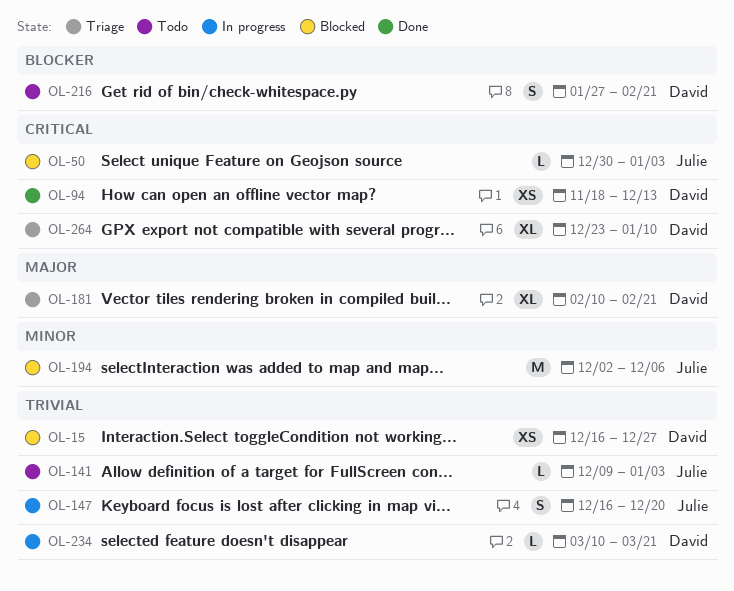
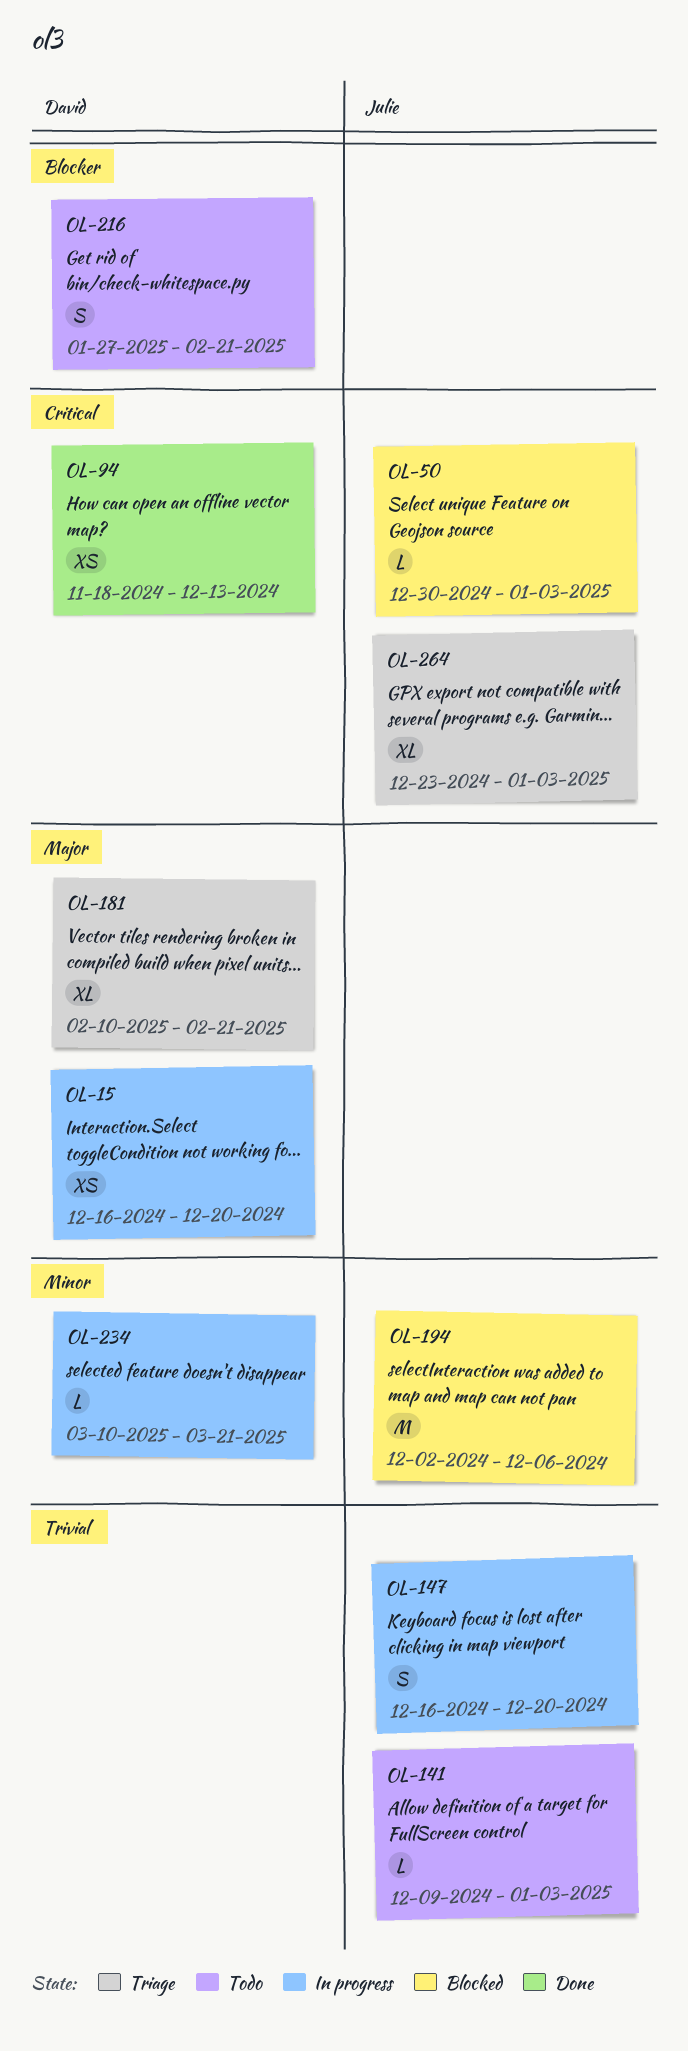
OL-15, status: Blocked -> In progress
OL-15, priority: Trivial -> Major
OL-15, due: Dec 27 -> Dec 20
OL-234, priority: Trivial -> Minor
OL-264, owner: David -> Julie
OL-264, due: Jan 10 -> Jan 3

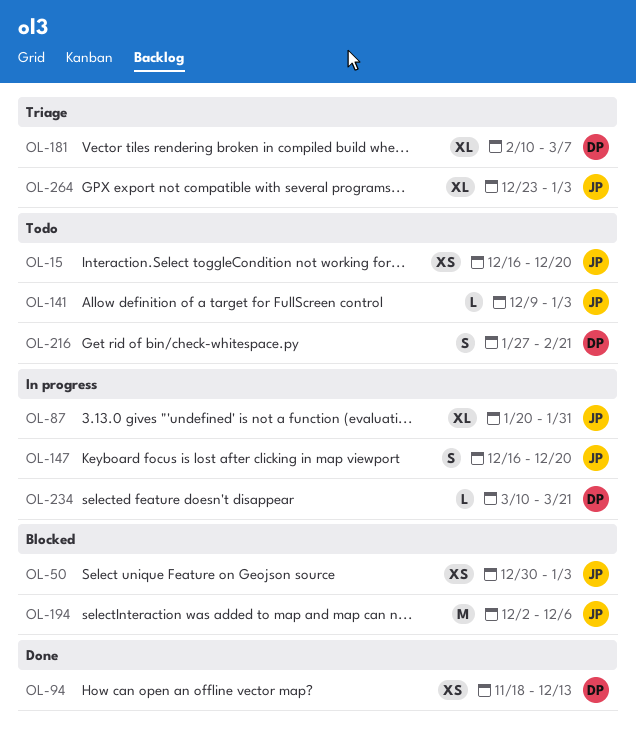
OL-15, status: In progress -> Todo
OL-15, owner: David -> Julie
OL-50, estimate: L -> XS
OL-87: none -> present
OL-181, due: Feb 21 -> Mar 7

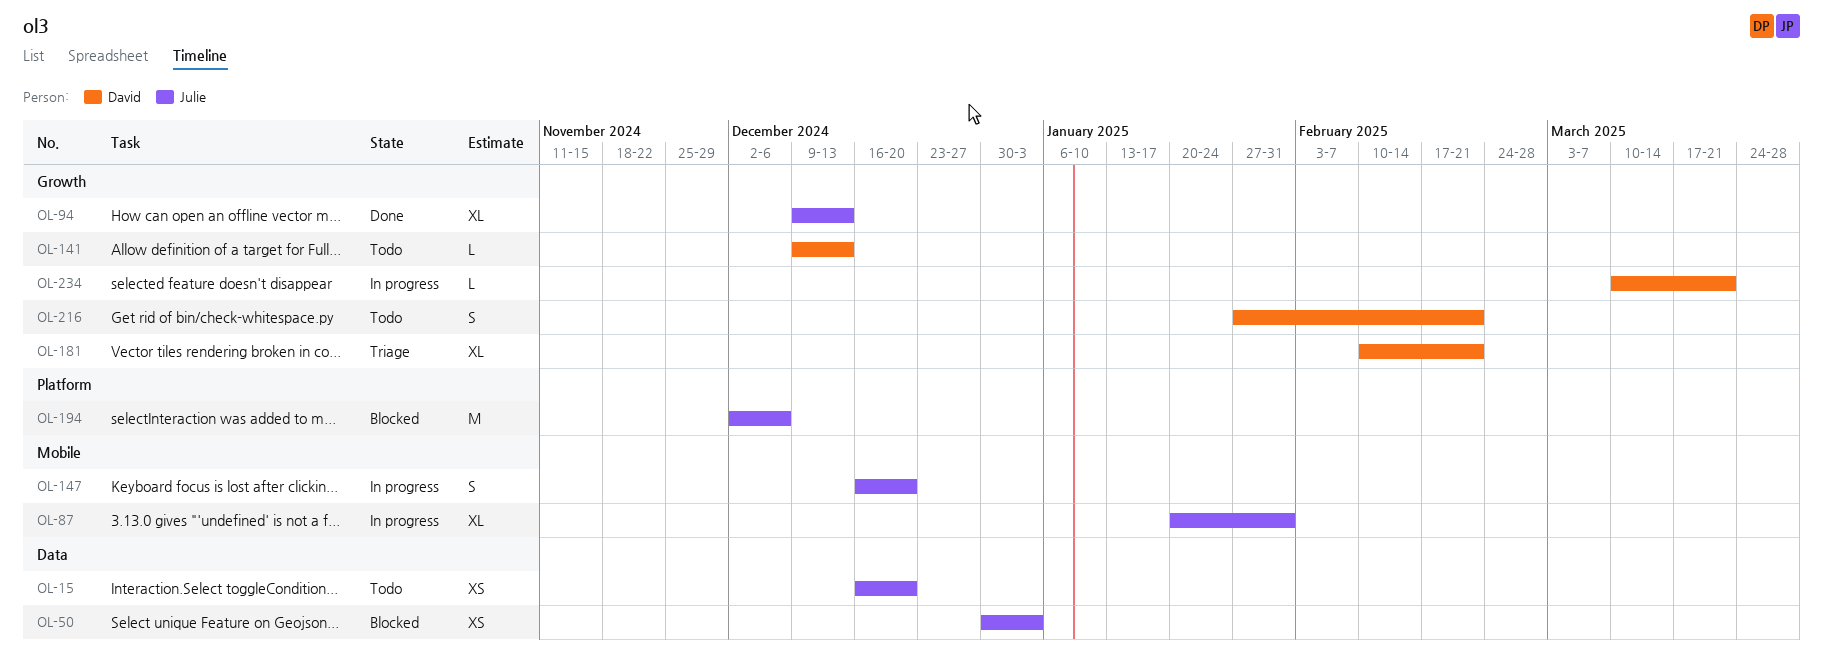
OL-94, owner: David -> Julie
OL-94, estimate: XS -> XL
OL-94, start: Nov 18 -> Dec 9
OL-141, owner: Julie -> David
OL-141, due: Jan 3 -> Dec 13
OL-181, due: Mar 7 -> Feb 21
OL-264: present -> none

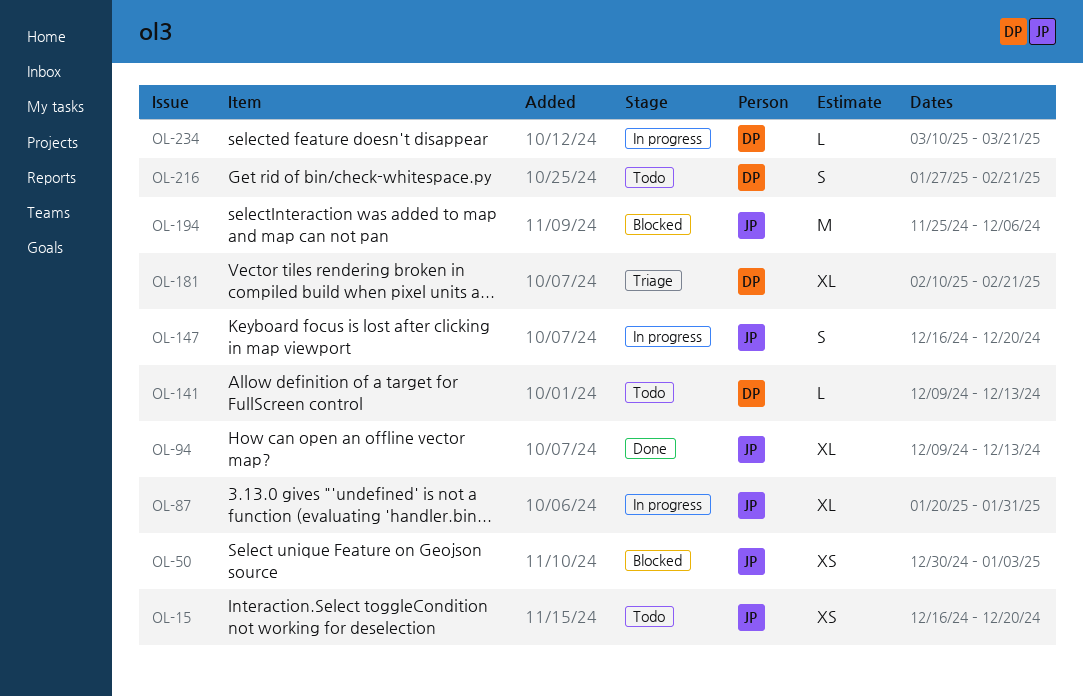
OL-194, start: Dec 2 -> Nov 25

